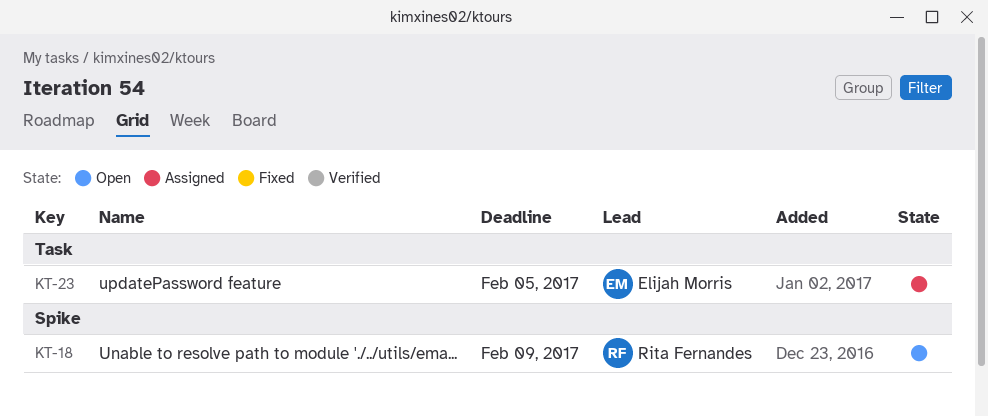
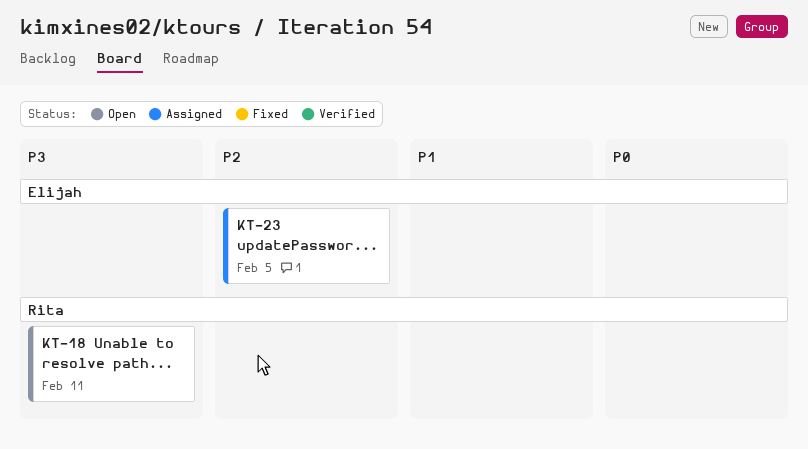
KT-18, due: Feb 9 -> Feb 11

